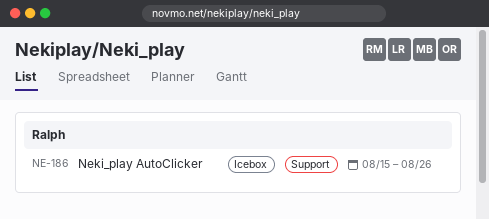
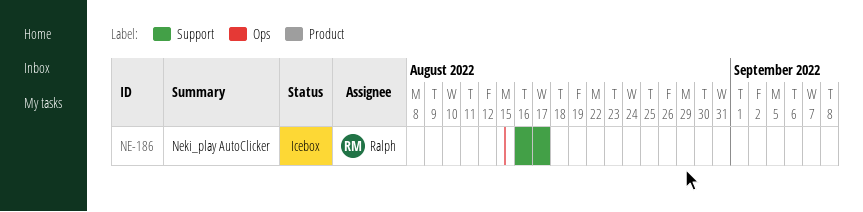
NE-186, start: Aug 15 -> Aug 16
NE-186, due: Aug 26 -> Aug 17

